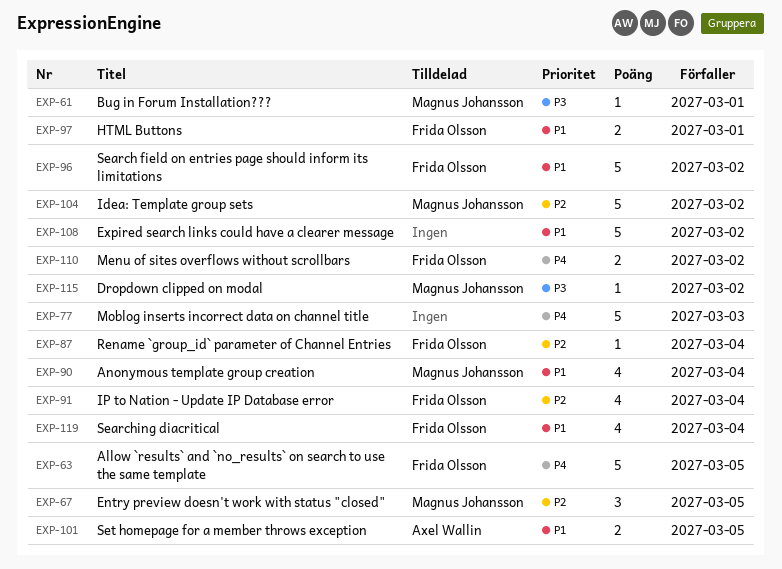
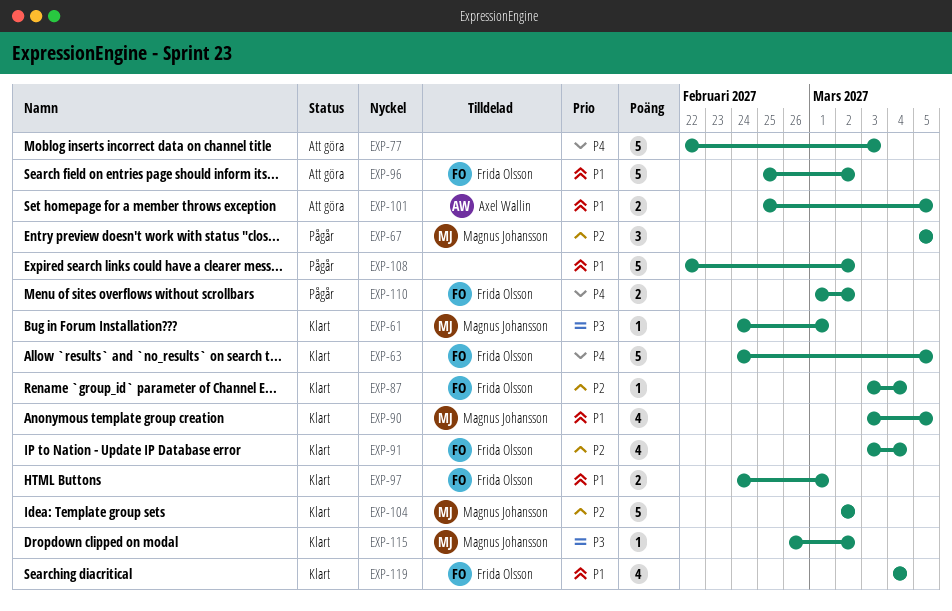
EXP-90, due: Mar 4 -> Mar 5

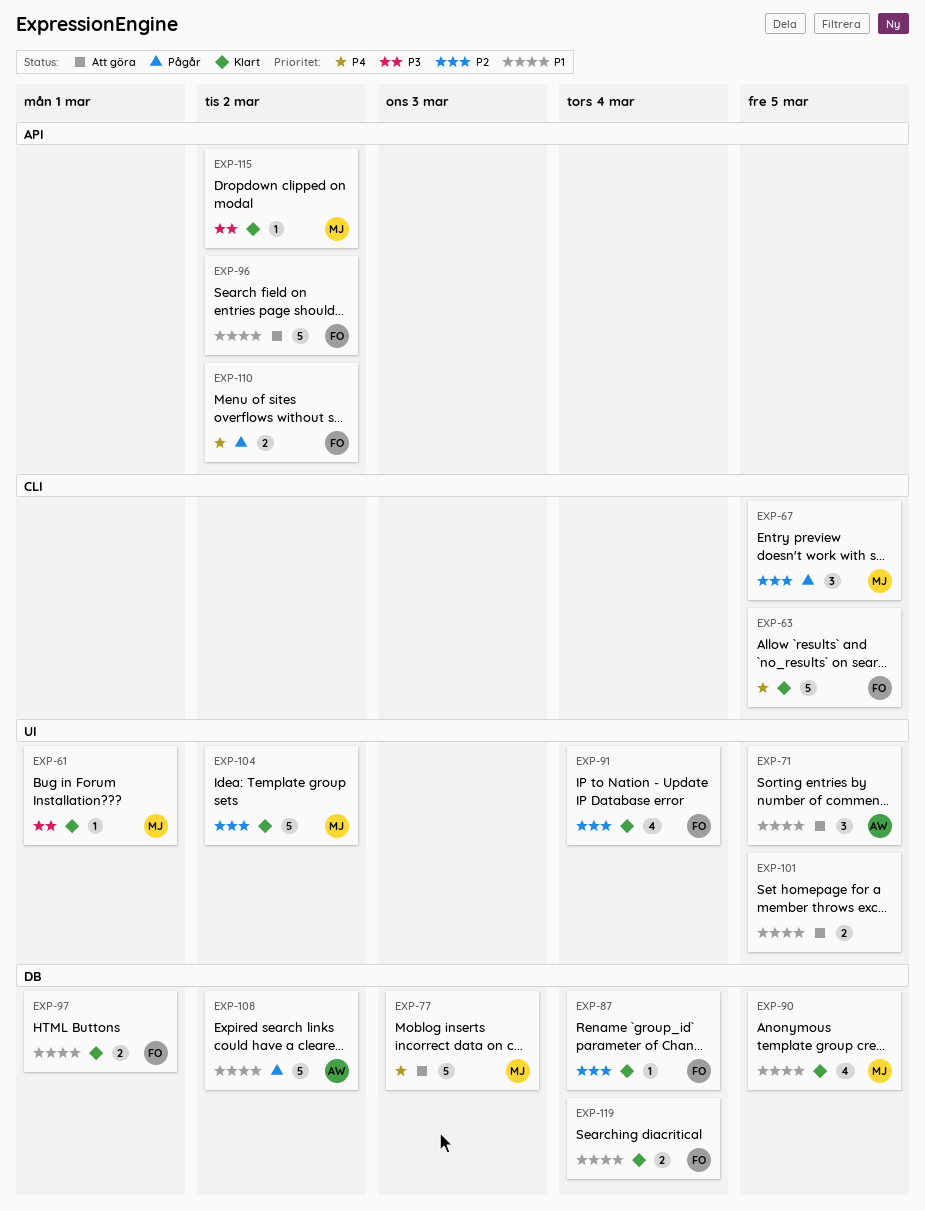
EXP-71: none -> present
EXP-77, owner: none -> Magnus Johansson
EXP-101, owner: Axel Wallin -> none
EXP-108, owner: none -> Axel Wallin
EXP-119, estimate: 4 -> 2

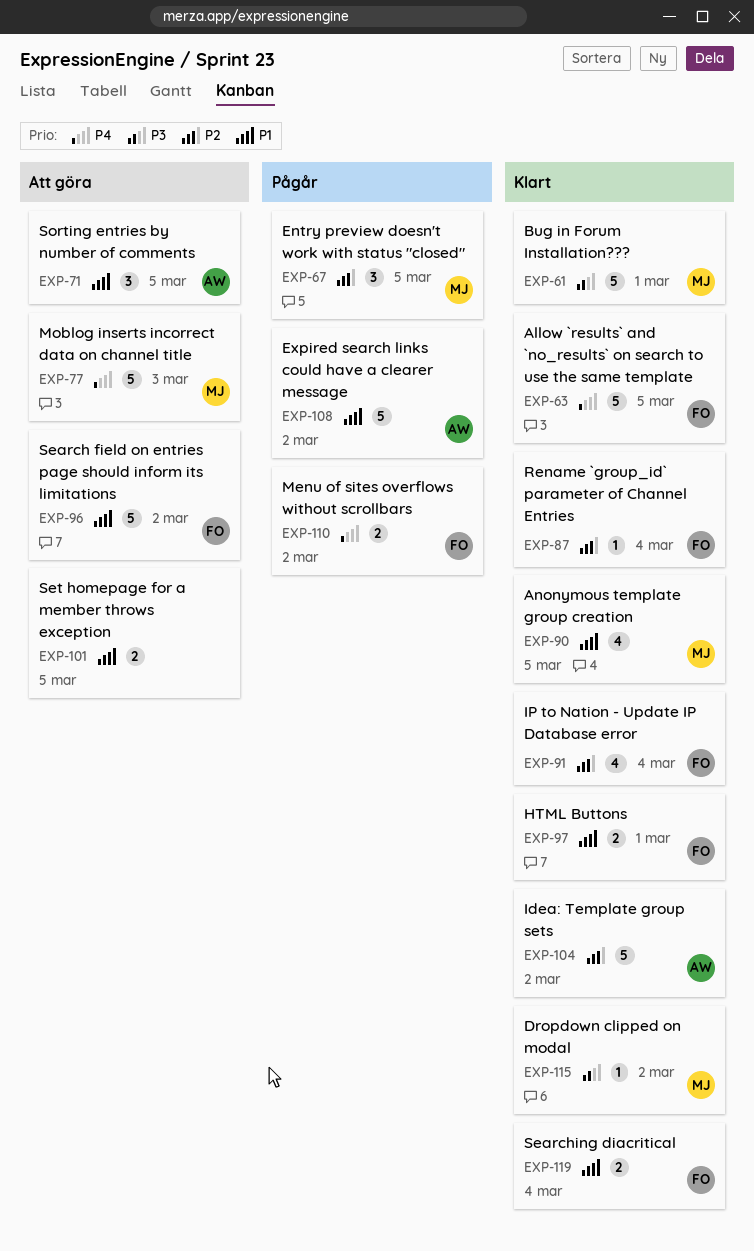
EXP-61, estimate: 1 -> 5
EXP-104, owner: MJ -> AW

